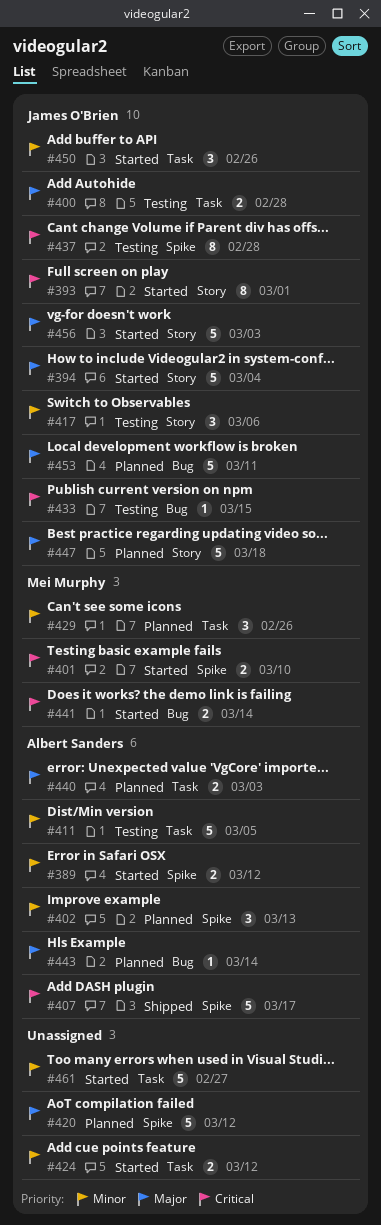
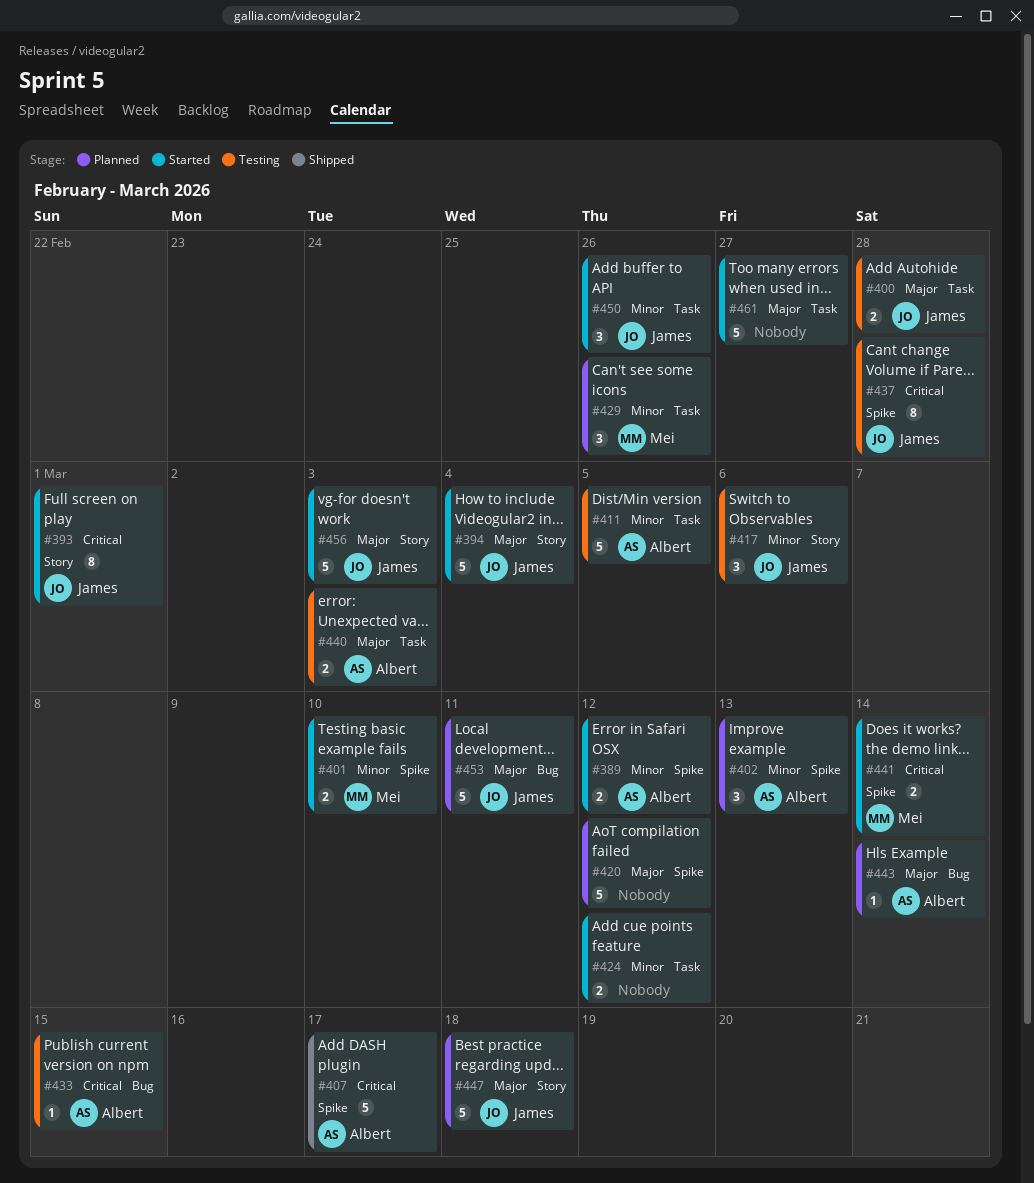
#401, priority: Critical -> Minor
#433, owner: James O'Brien -> Albert Sanders
#440, status: Planned -> Testing
#441, label: Bug -> Spike
#461, priority: Minor -> Major

